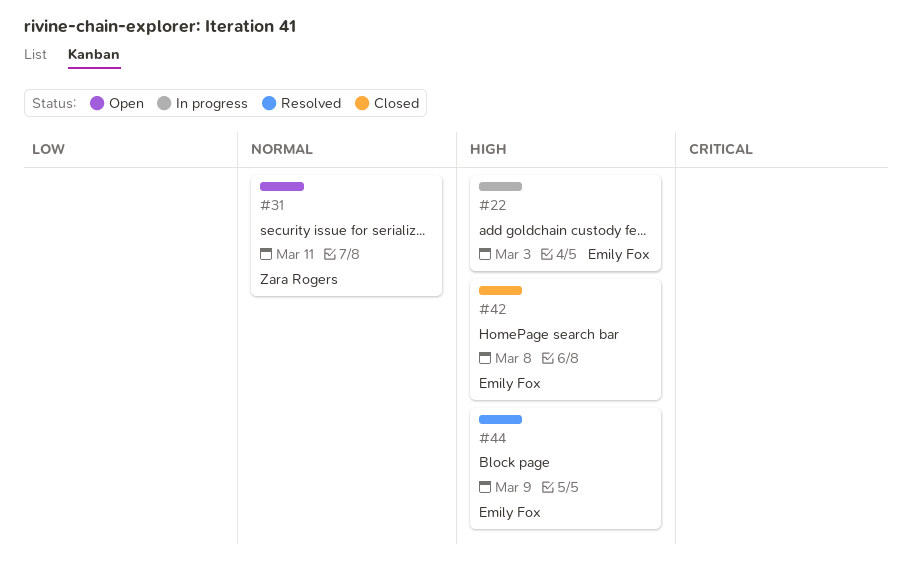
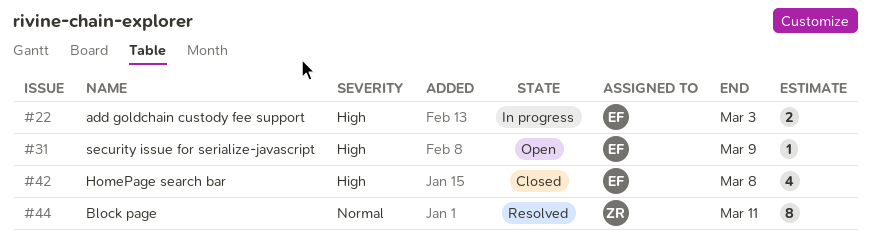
#31, owner: Zara Rogers -> Emily Fox
#31, priority: Normal -> High
#31, due: Mar 11 -> Mar 9
#44, owner: Emily Fox -> Zara Rogers
#44, priority: High -> Normal
#44, due: Mar 9 -> Mar 11

